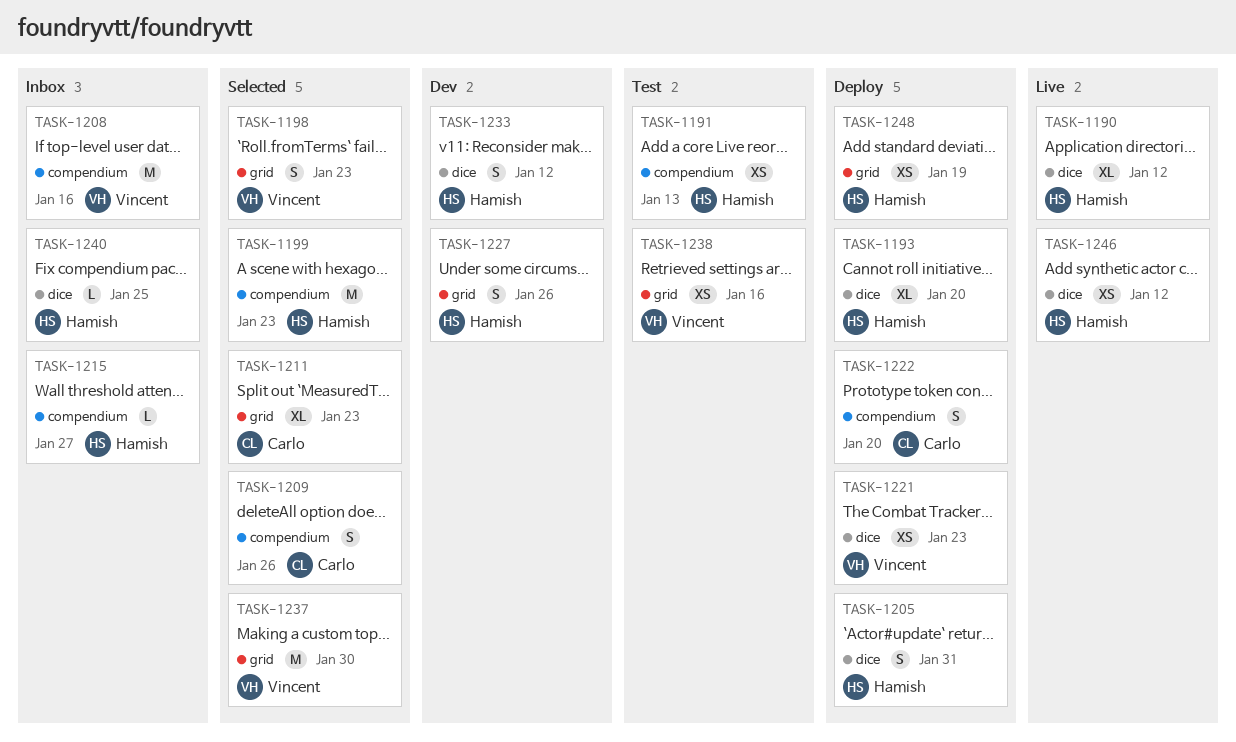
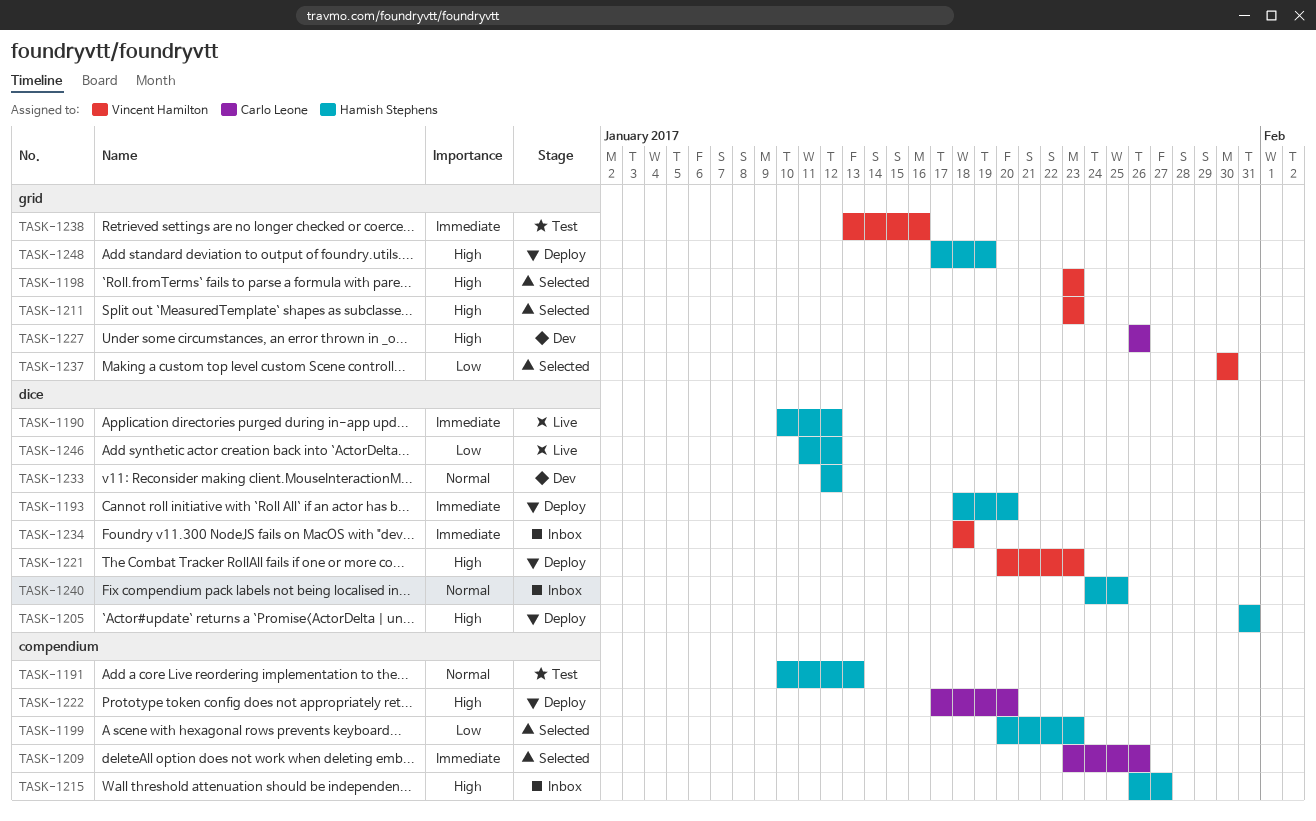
TASK-1208: present -> none
TASK-1211, owner: Carlo Leone -> Vincent Hamilton
TASK-1227, owner: Hamish Stephens -> Carlo Leone
TASK-1234: none -> present

